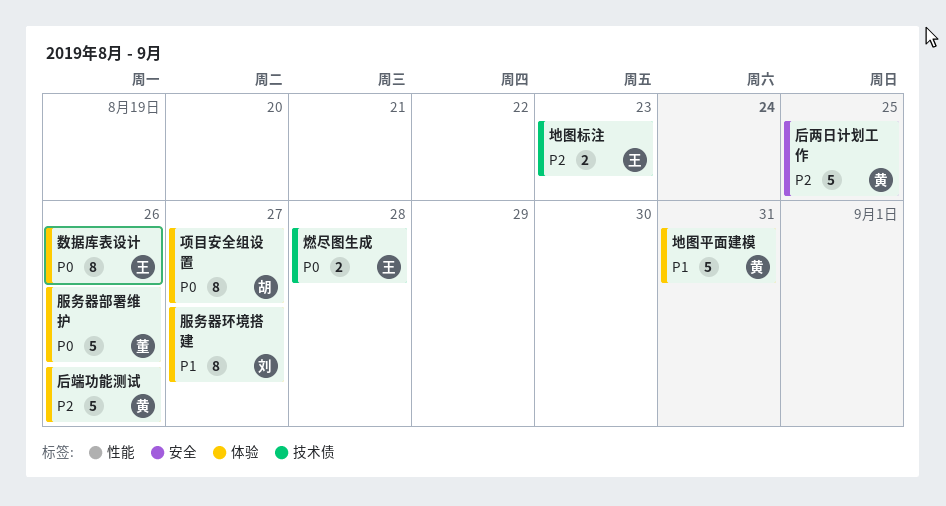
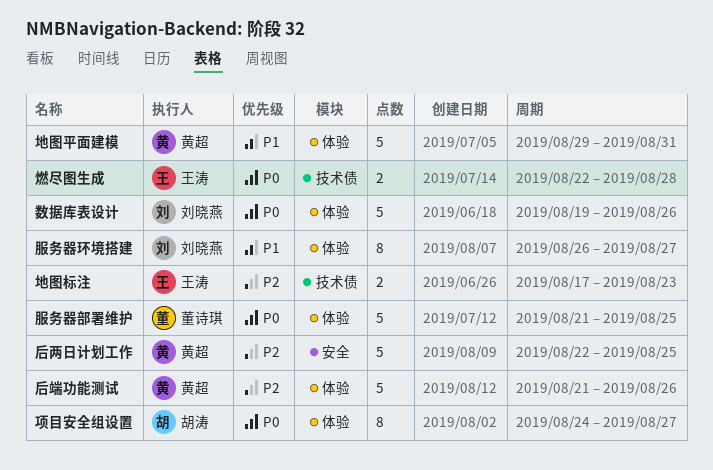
数据库表设计, owner: 王涛 -> 刘晓燕
数据库表设计, estimate: 8 -> 5
服务器部署维护, due: Aug 26 -> Aug 25

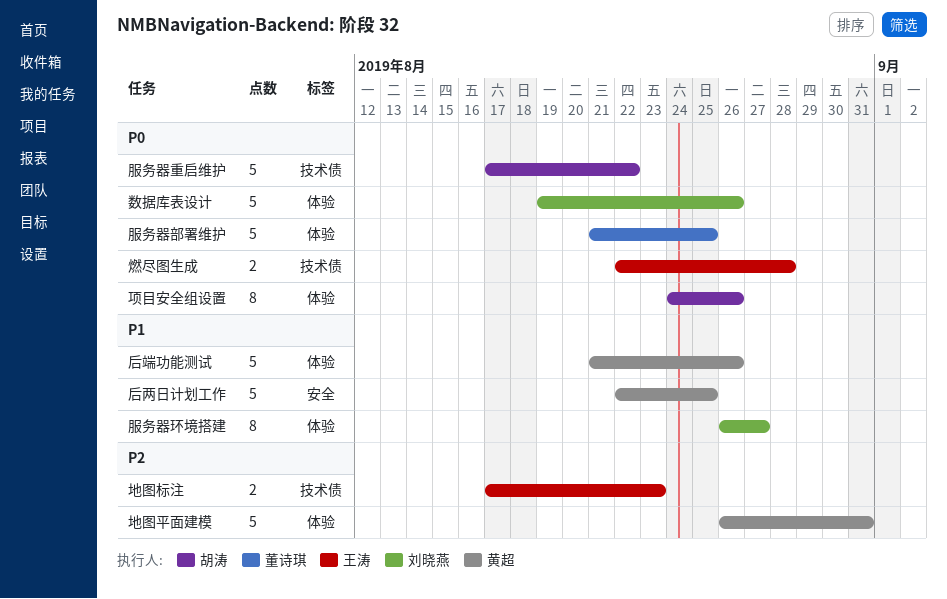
后两日计划工作, priority: P2 -> P1
后端功能测试, priority: P2 -> P1
地图平面建模, priority: P1 -> P2
地图平面建模, start: Aug 29 -> Aug 26
服务器重启维护: none -> present
项目安全组设置, due: Aug 27 -> Aug 26

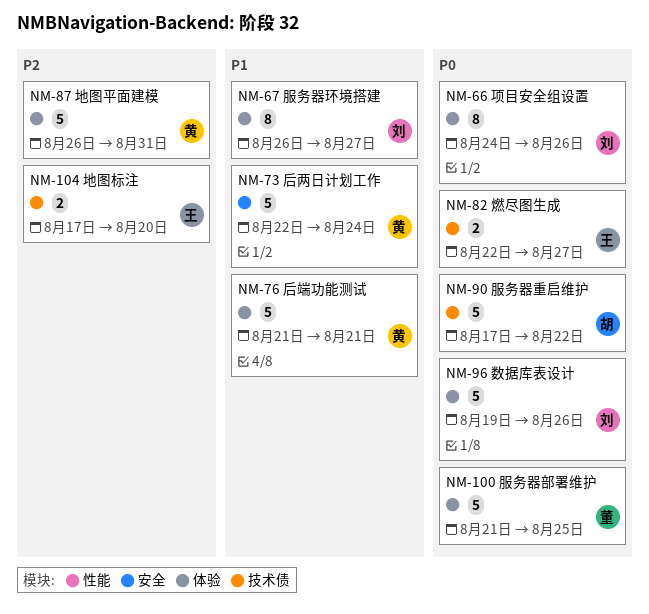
后两日计划工作, due: Aug 25 -> Aug 24
后端功能测试, due: Aug 26 -> Aug 21
地图标注, due: Aug 23 -> Aug 20
燃尽图生成, due: Aug 28 -> Aug 27
项目安全组设置, owner: 胡涛 -> 刘晓燕

